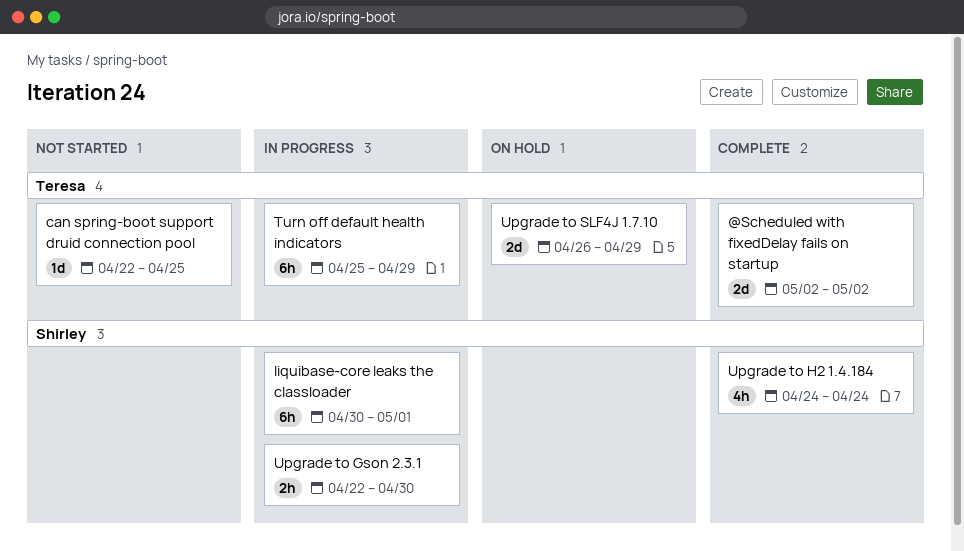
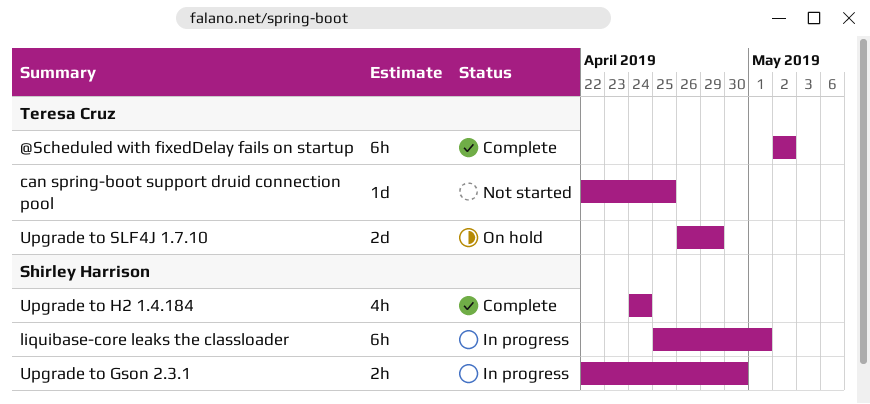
@Scheduled with fixedDelay fails on startup, estimate: 2d -> 6h
liquibase-core leaks the classloader, start: Apr 30 -> Apr 25
Turn off default health indicators: present -> none

